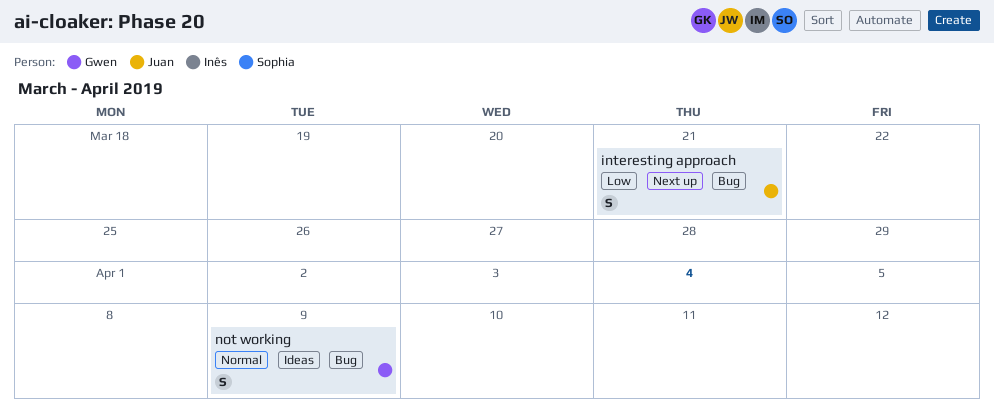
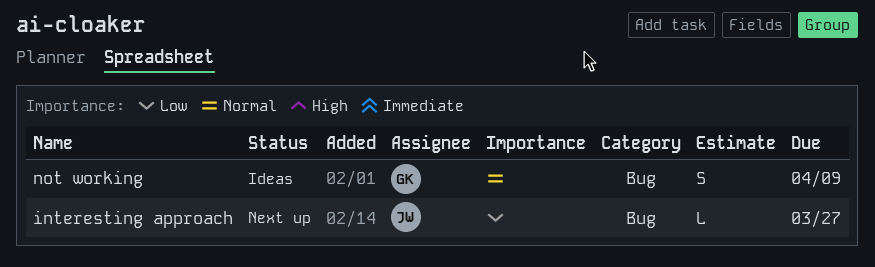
interesting approach, estimate: S -> L
interesting approach, due: Mar 21 -> Mar 27

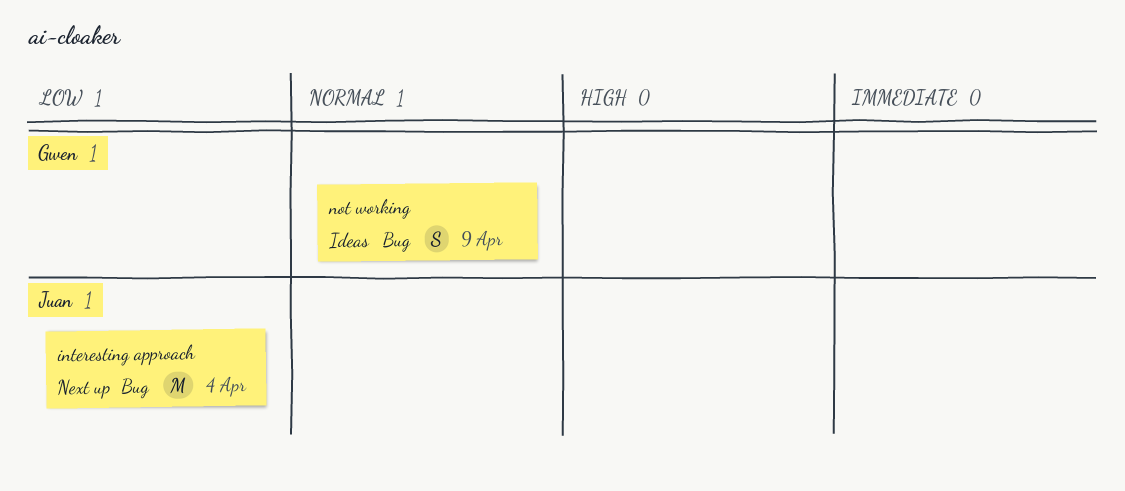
interesting approach, estimate: L -> M
interesting approach, due: Mar 27 -> Apr 4

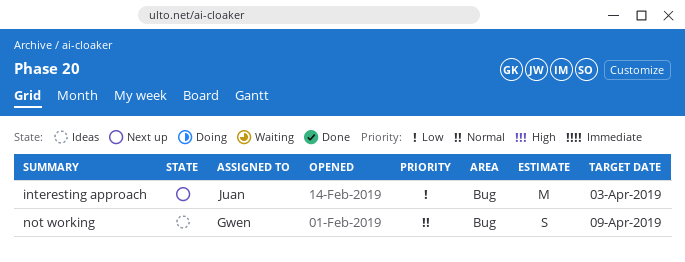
interesting approach, due: Apr 4 -> Apr 3

